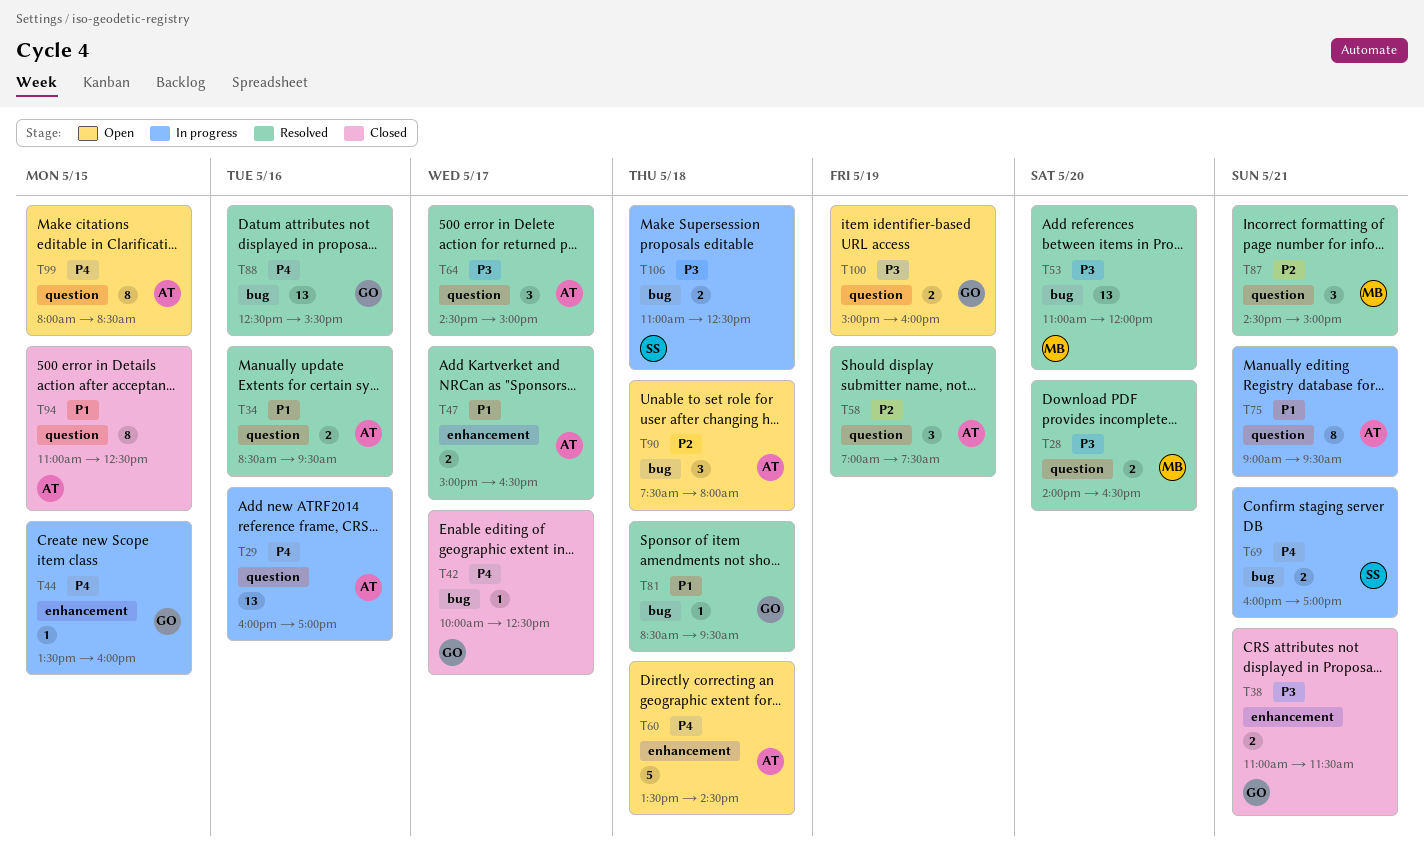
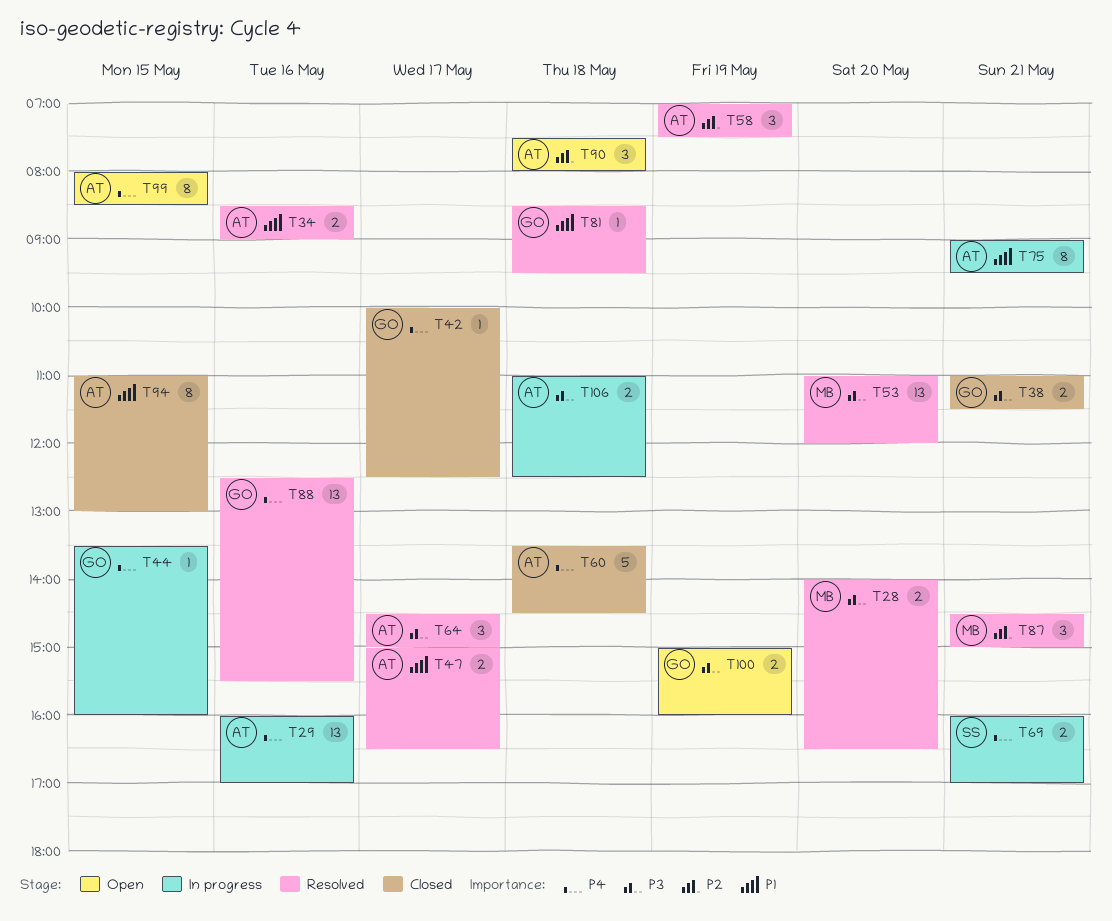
T34, ends: 09:30 -> 09:00
T60, status: Open -> Closed
T94, ends: 12:30 -> 13:00
T106, owner: SS -> AT

